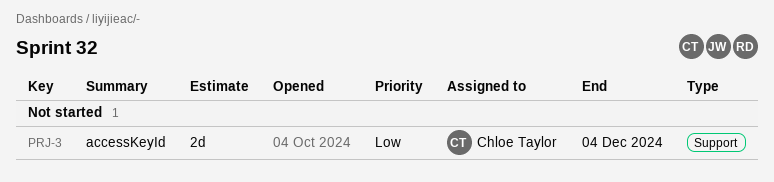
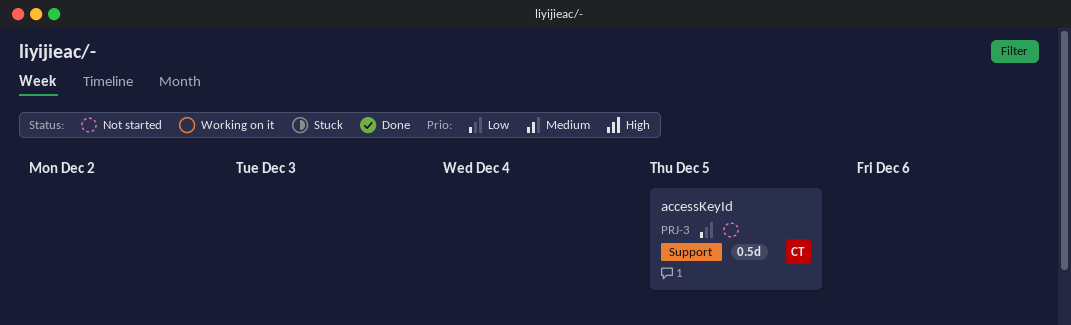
PRJ-3, estimate: 2d -> 0.5d
PRJ-3, due: Dec 4 -> Dec 5

